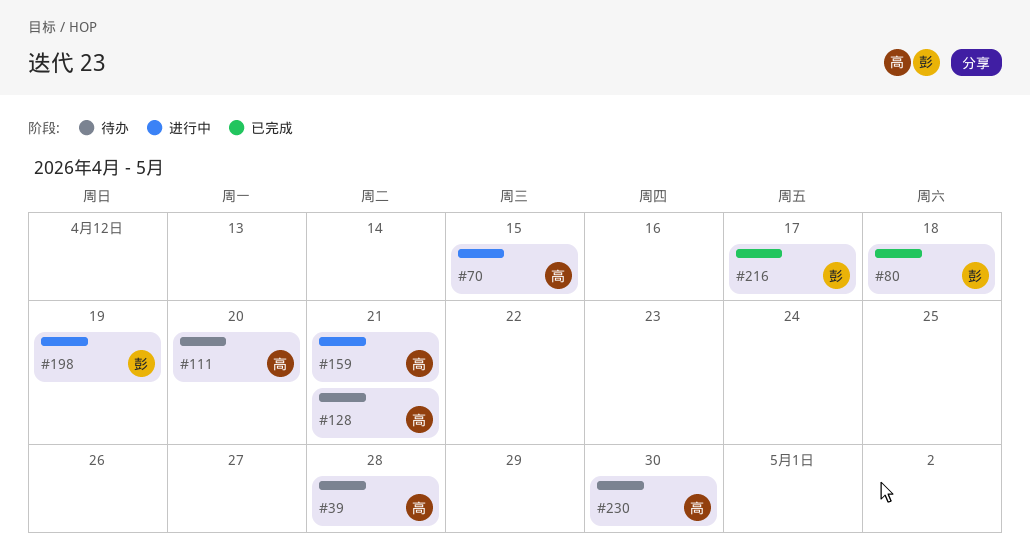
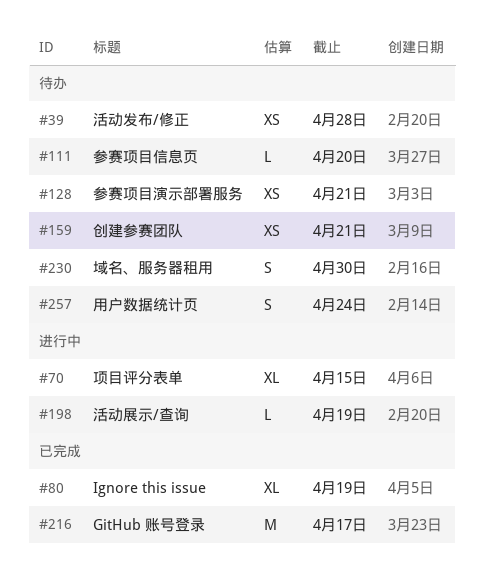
#80, due: Apr 18 -> Apr 19
#159, status: 进行中 -> 待办
#257: none -> present

